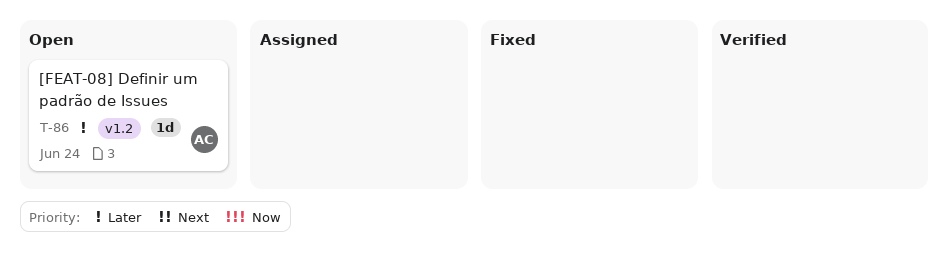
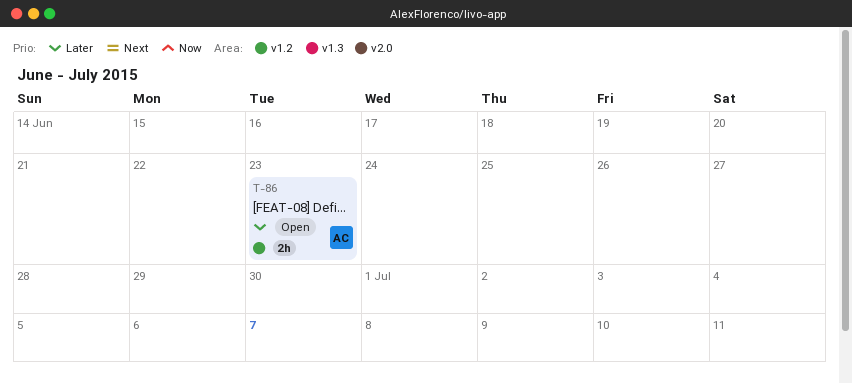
T-86, estimate: 1d -> 2h
T-86, due: Jun 24 -> Jun 23

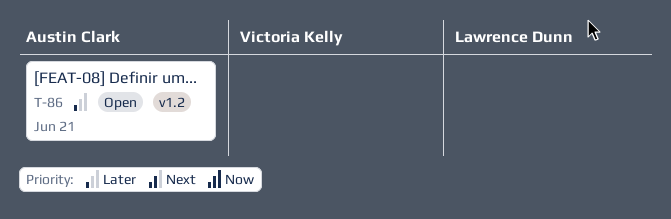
T-86, due: Jun 23 -> Jun 21

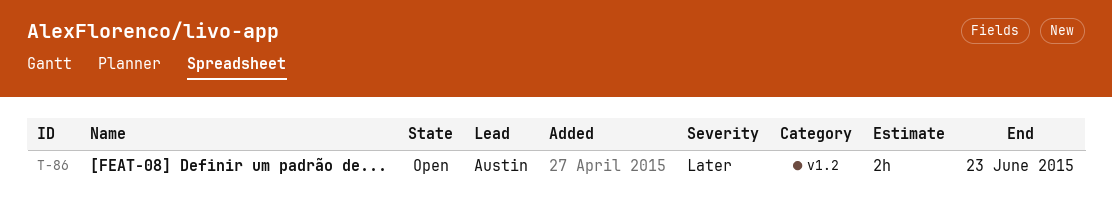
T-86, due: Jun 21 -> Jun 23

